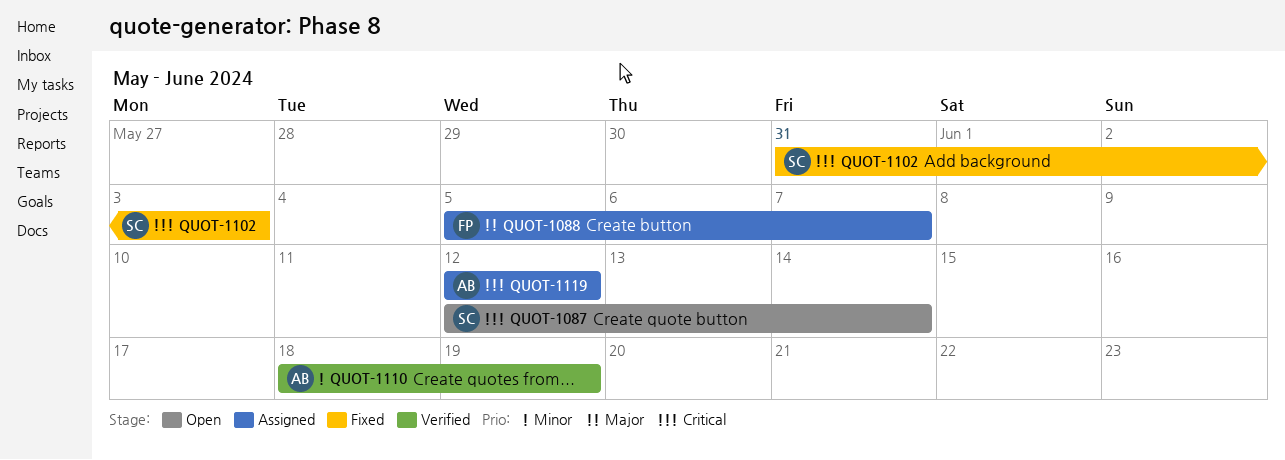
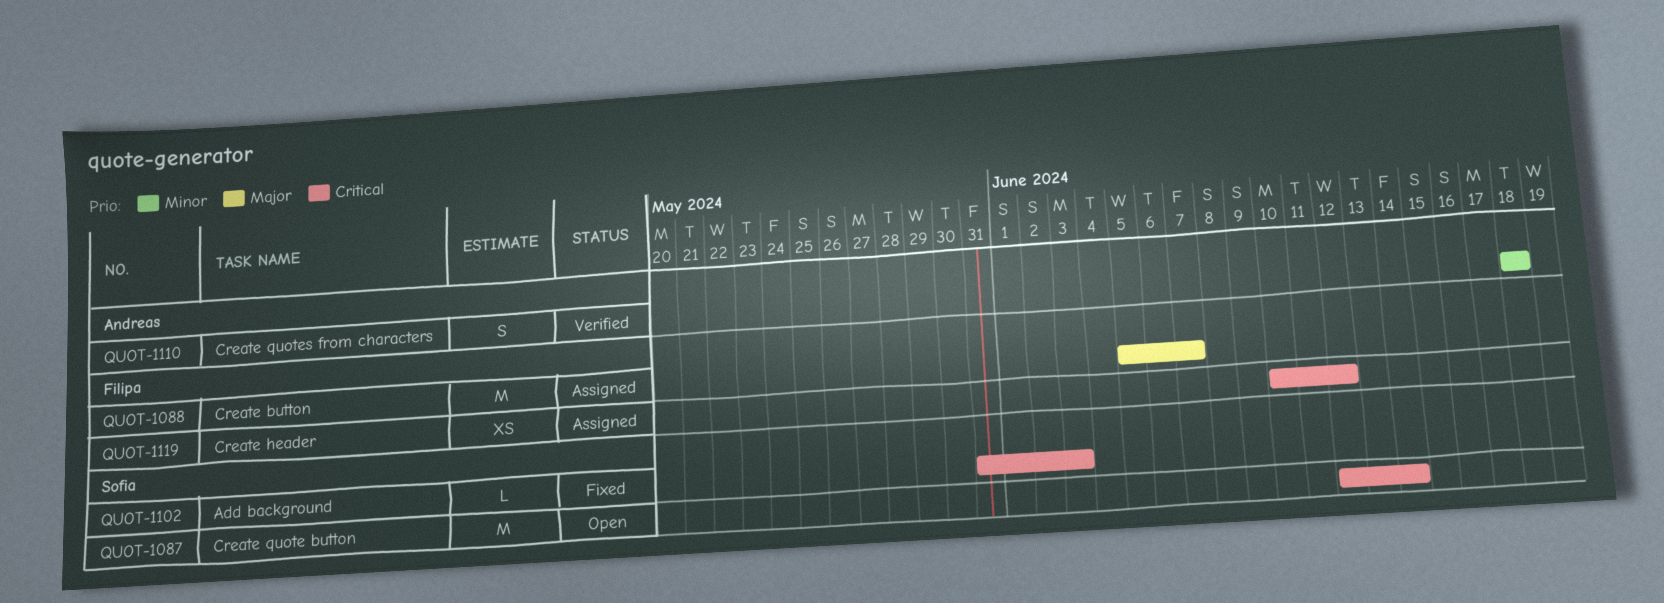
QUOT-1110, due: Jun 19 -> Jun 18
QUOT-1119, owner: Andreas -> Filipa
QUOT-1119, start: Jun 12 -> Jun 10

